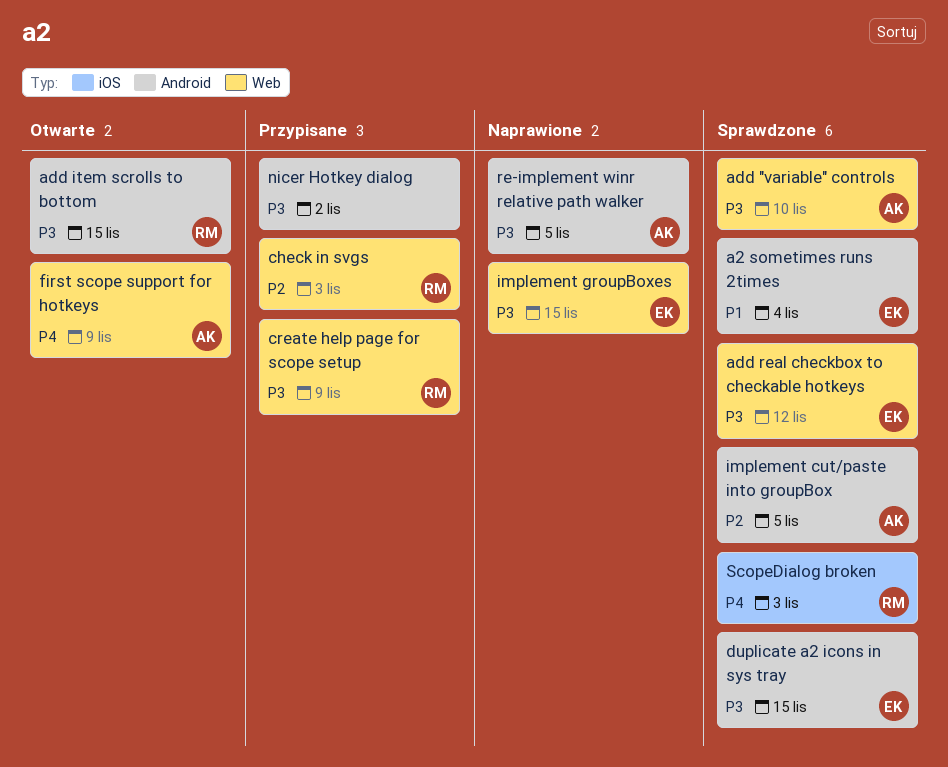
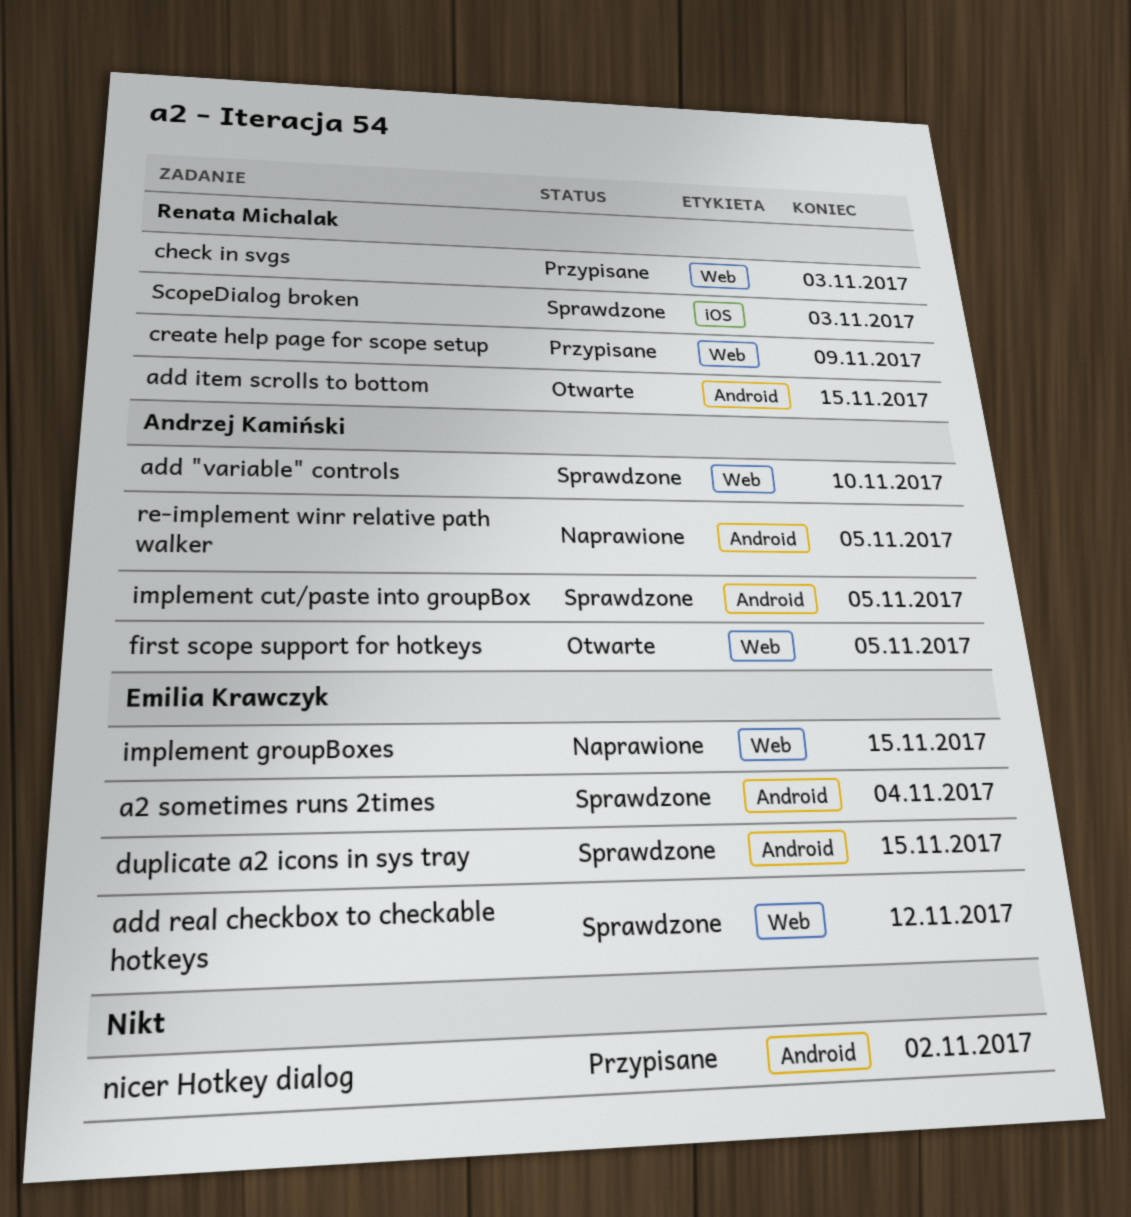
first scope support for hotkeys, due: Nov 9 -> Nov 5

